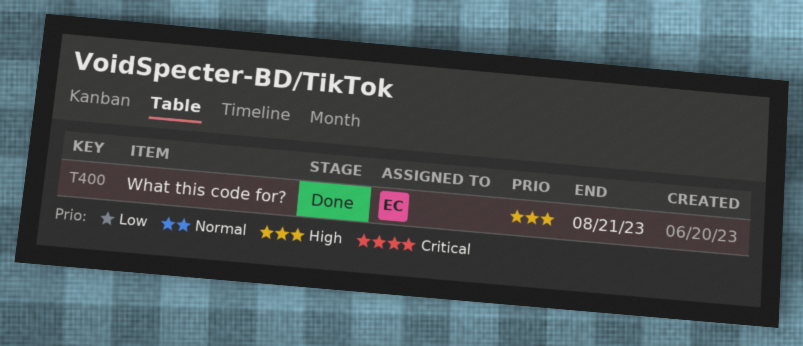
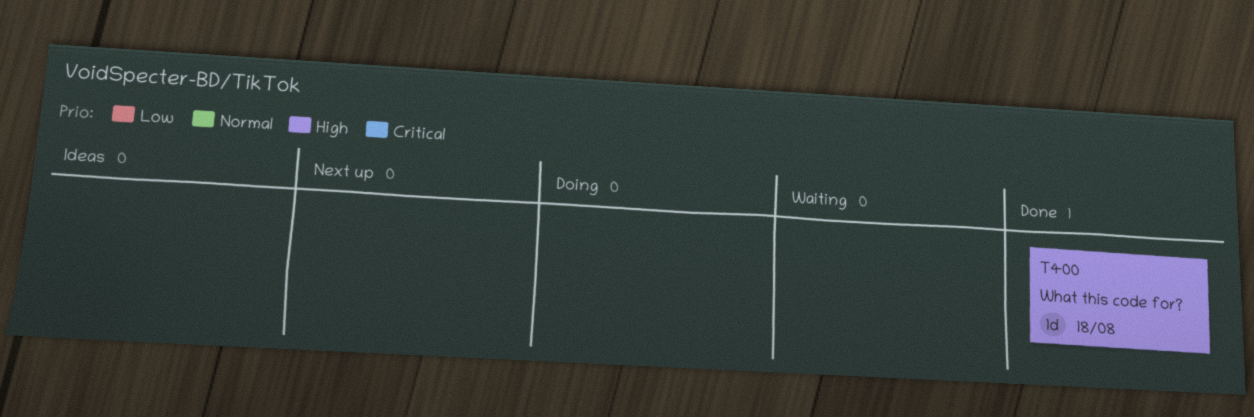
T400, due: Aug 21 -> Aug 18

